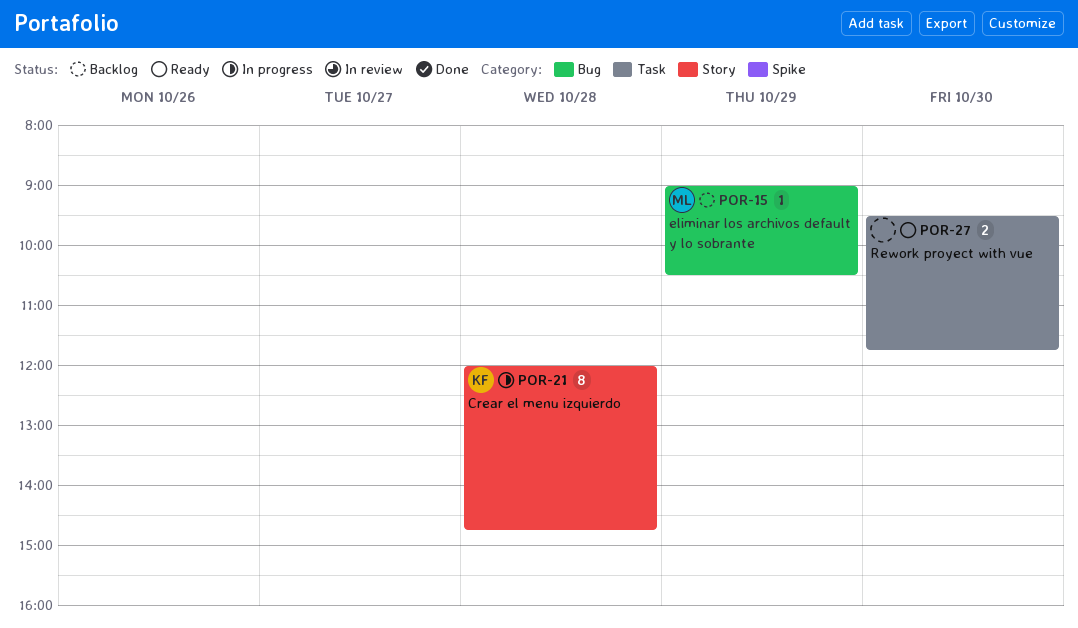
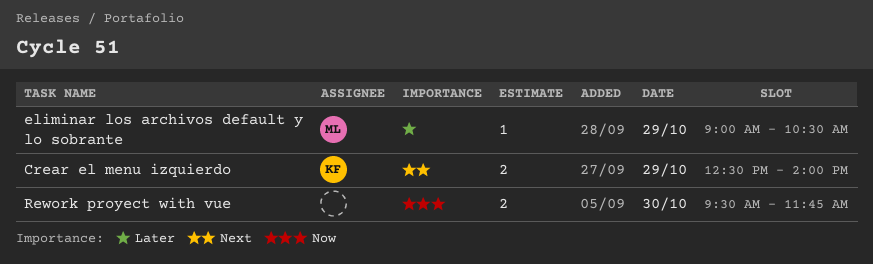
Crear el menu izquierdo, estimate: 8 -> 2
Crear el menu izquierdo, day: Oct 28 -> Oct 29
Crear el menu izquierdo, begins: 12:00 -> 12:30
Crear el menu izquierdo, ends: 14:45 -> 14:00

